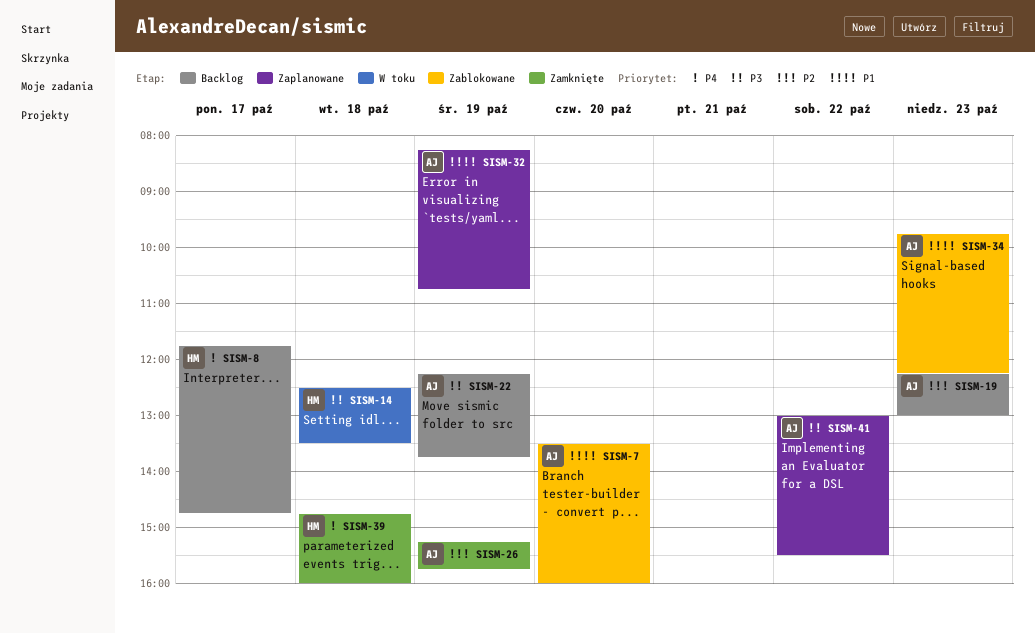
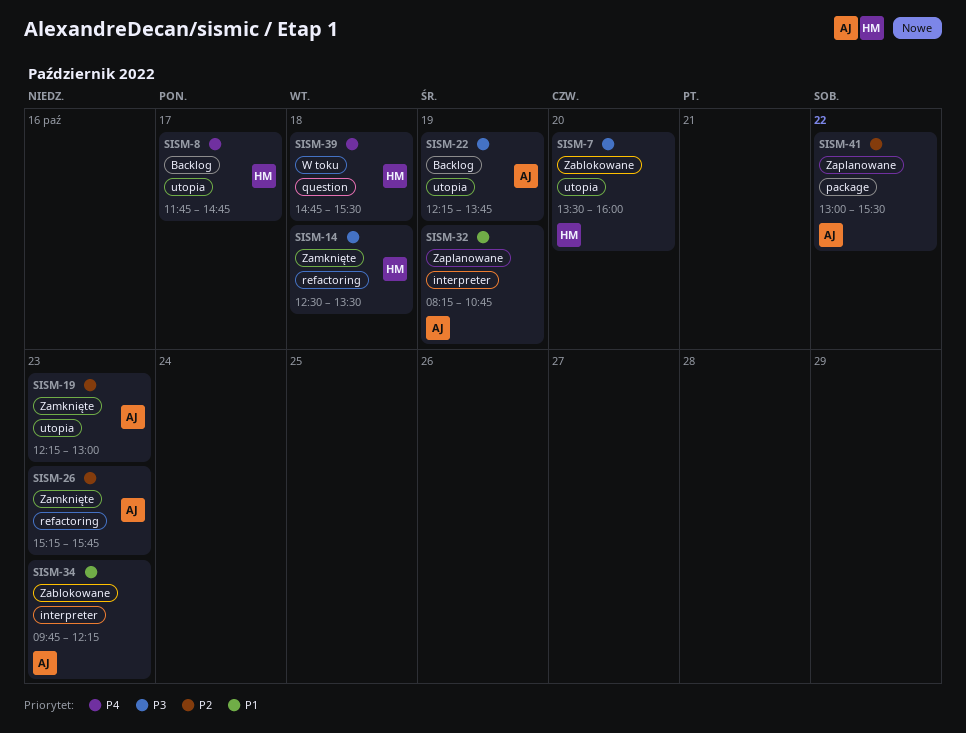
SISM-7, owner: AJ -> HM
SISM-7, priority: P1 -> P3
SISM-14, status: W toku -> Zamknięte
SISM-19, status: Backlog -> Zamknięte
SISM-26, day: Oct 19 -> Oct 23
SISM-39, status: Zamknięte -> W toku
SISM-39, ends: 16:00 -> 15:30
SISM-41, priority: P3 -> P2

